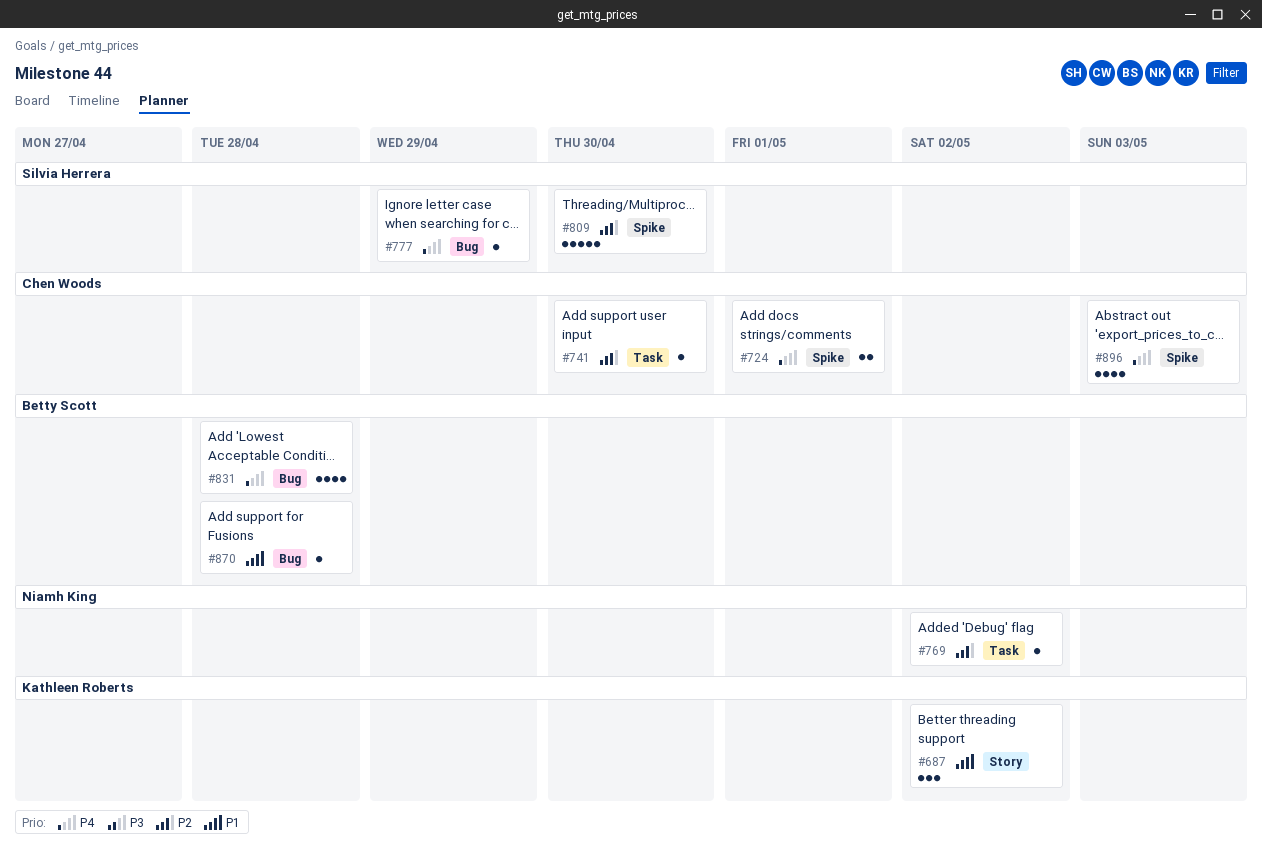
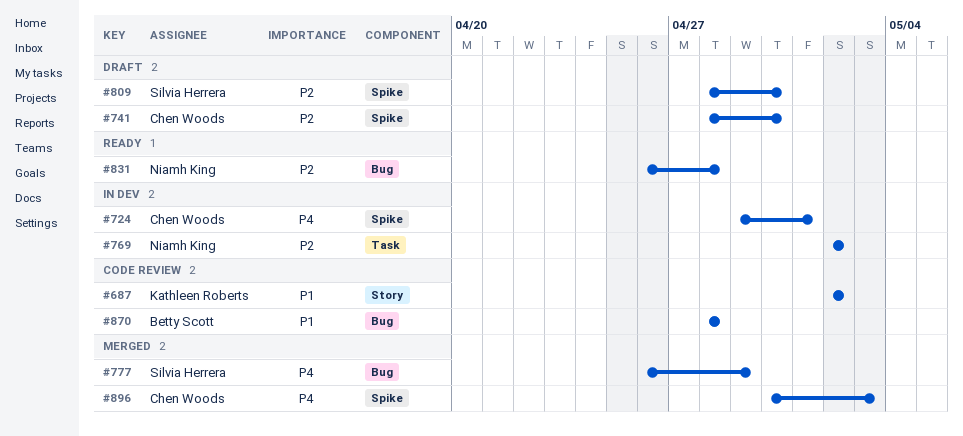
#741, label: Task -> Spike
#831, owner: Betty Scott -> Niamh King
#831, priority: P4 -> P2

